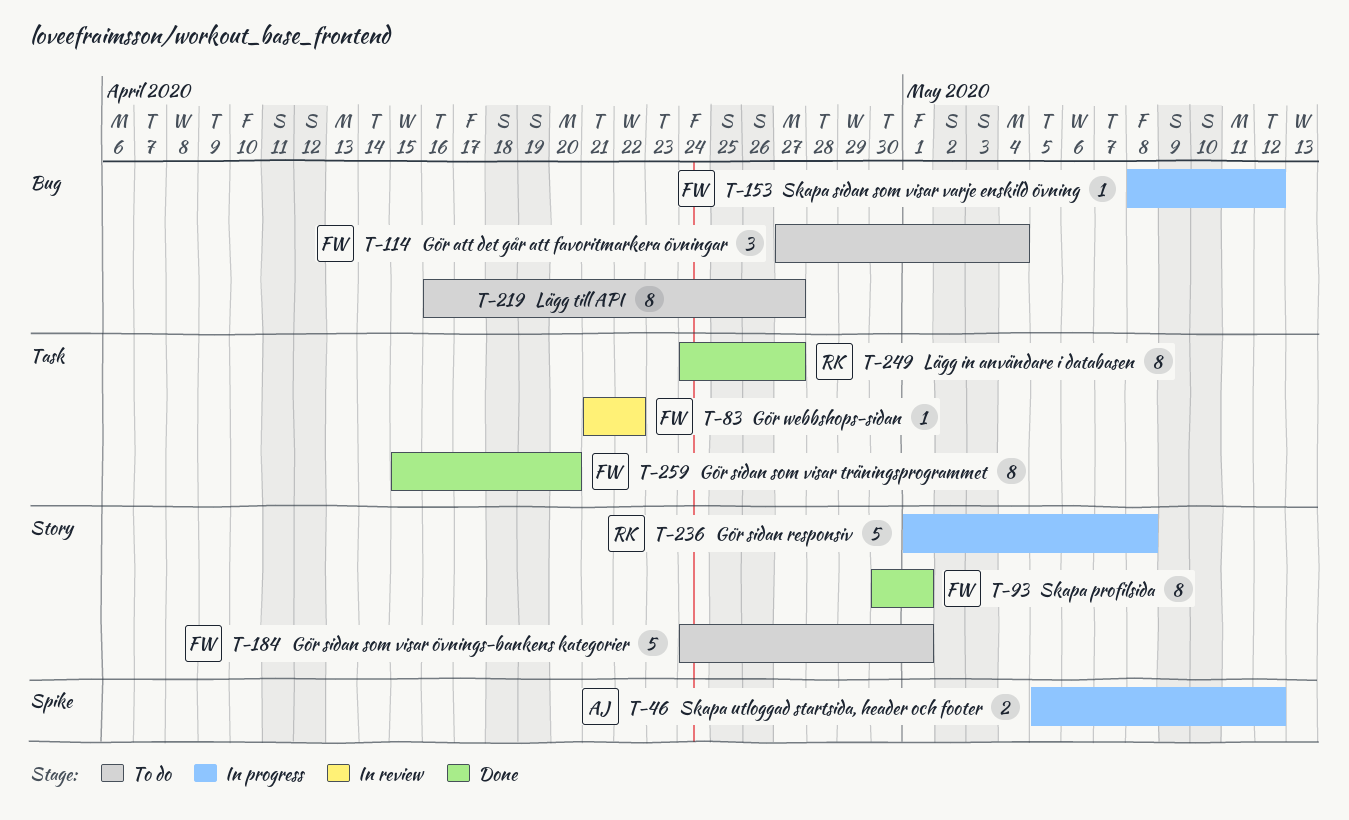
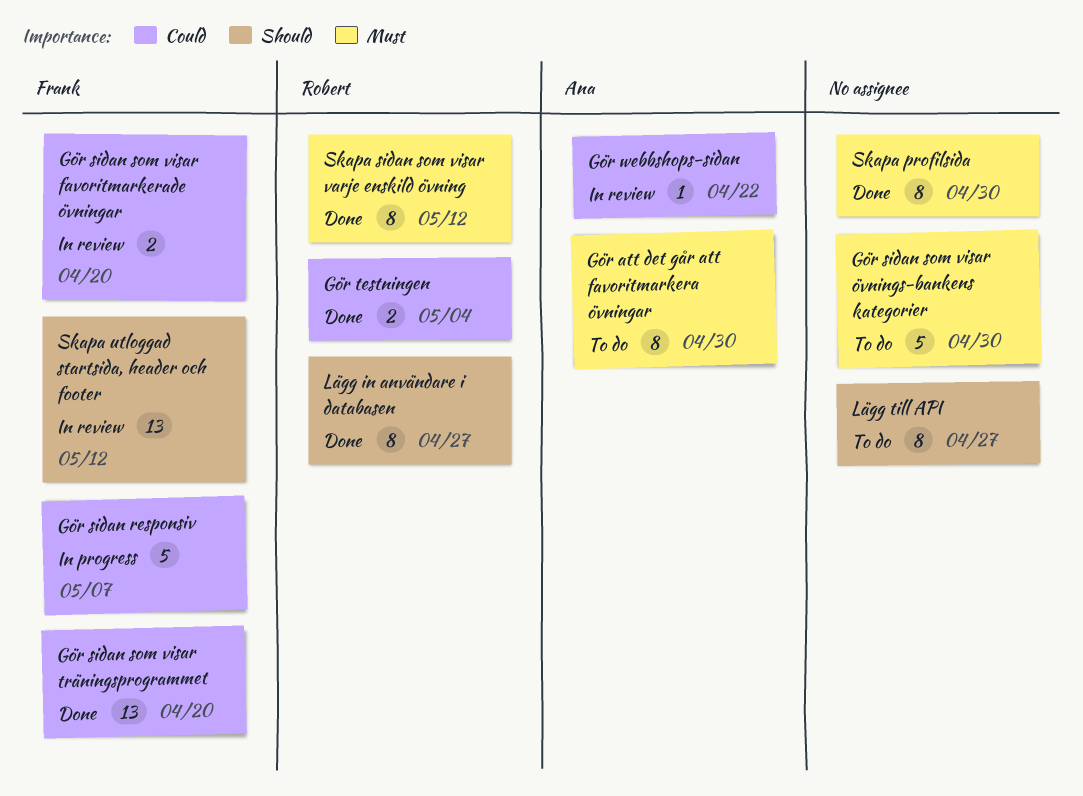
Gör att det går att favoritmarkera övningar, owner: Frank -> Ana
Gör att det går att favoritmarkera övningar, estimate: 3 -> 8
Gör att det går att favoritmarkera övningar, due: May 4 -> Apr 30
Gör sidan responsiv, owner: Robert -> Frank
Gör sidan responsiv, due: May 8 -> May 7
Gör sidan som visar favoritmarkerade övningar: none -> present
Gör sidan som visar träningsprogrammet, estimate: 8 -> 13
Gör sidan som visar övnings-bankens kategorier, owner: Frank -> none
Gör sidan som visar övnings-bankens kategorier, due: May 1 -> Apr 30
Gör testningen: none -> present
Gör webbshops-sidan, owner: Frank -> Ana
Skapa profilsida, owner: Frank -> none
Skapa profilsida, due: May 1 -> Apr 30
Skapa sidan som visar varje enskild övning, status: In progress -> Done
Skapa sidan som visar varje enskild övning, owner: Frank -> Robert
Skapa sidan som visar varje enskild övning, estimate: 1 -> 8
Skapa utloggad startsida, header och footer, status: In progress -> In review
Skapa utloggad startsida, header och footer, owner: Ana -> Frank
Skapa utloggad startsida, header och footer, estimate: 2 -> 13

